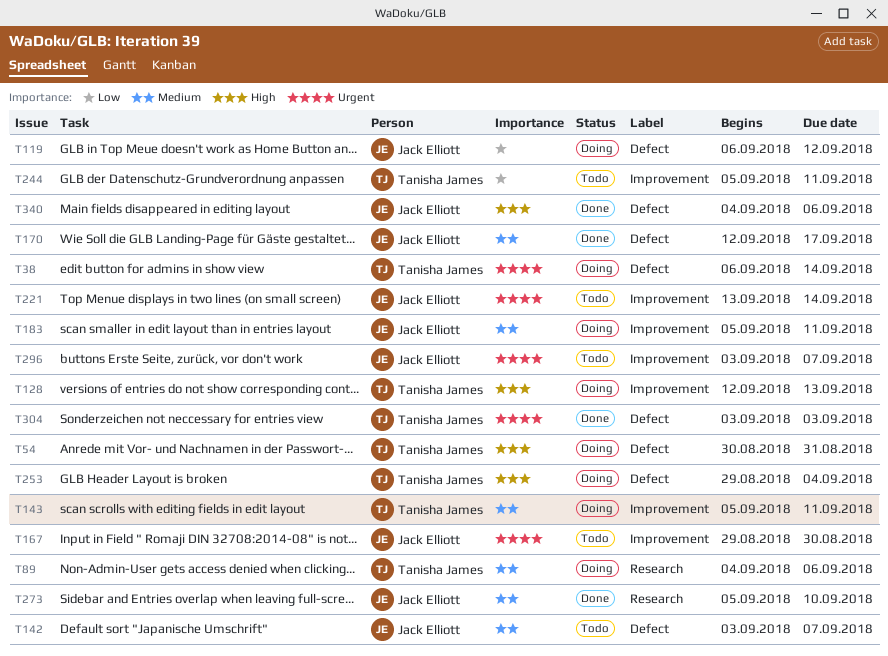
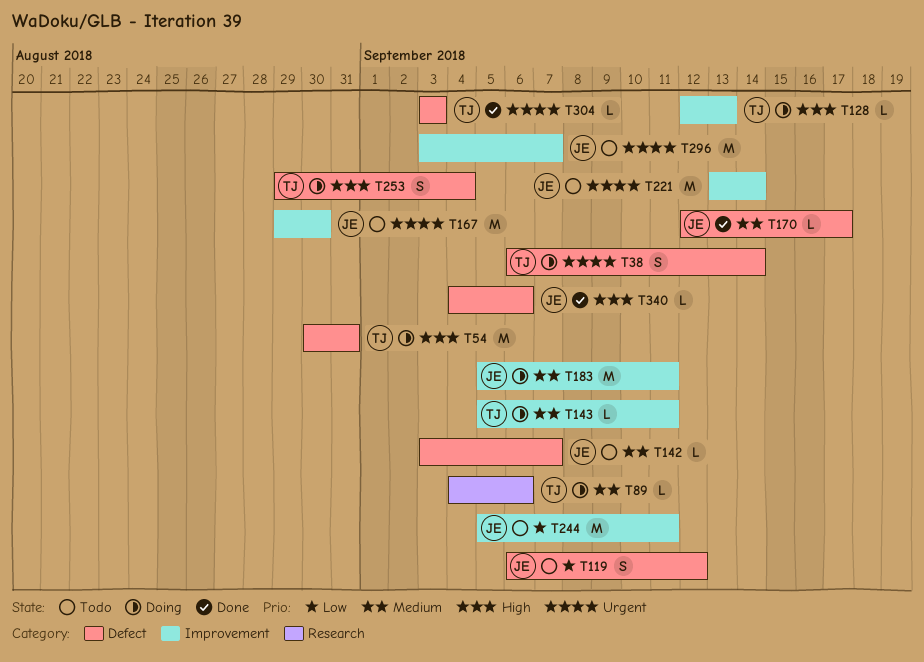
T119, status: Doing -> Todo
T244, owner: Tanisha James -> Jack Elliott
T273: present -> none

